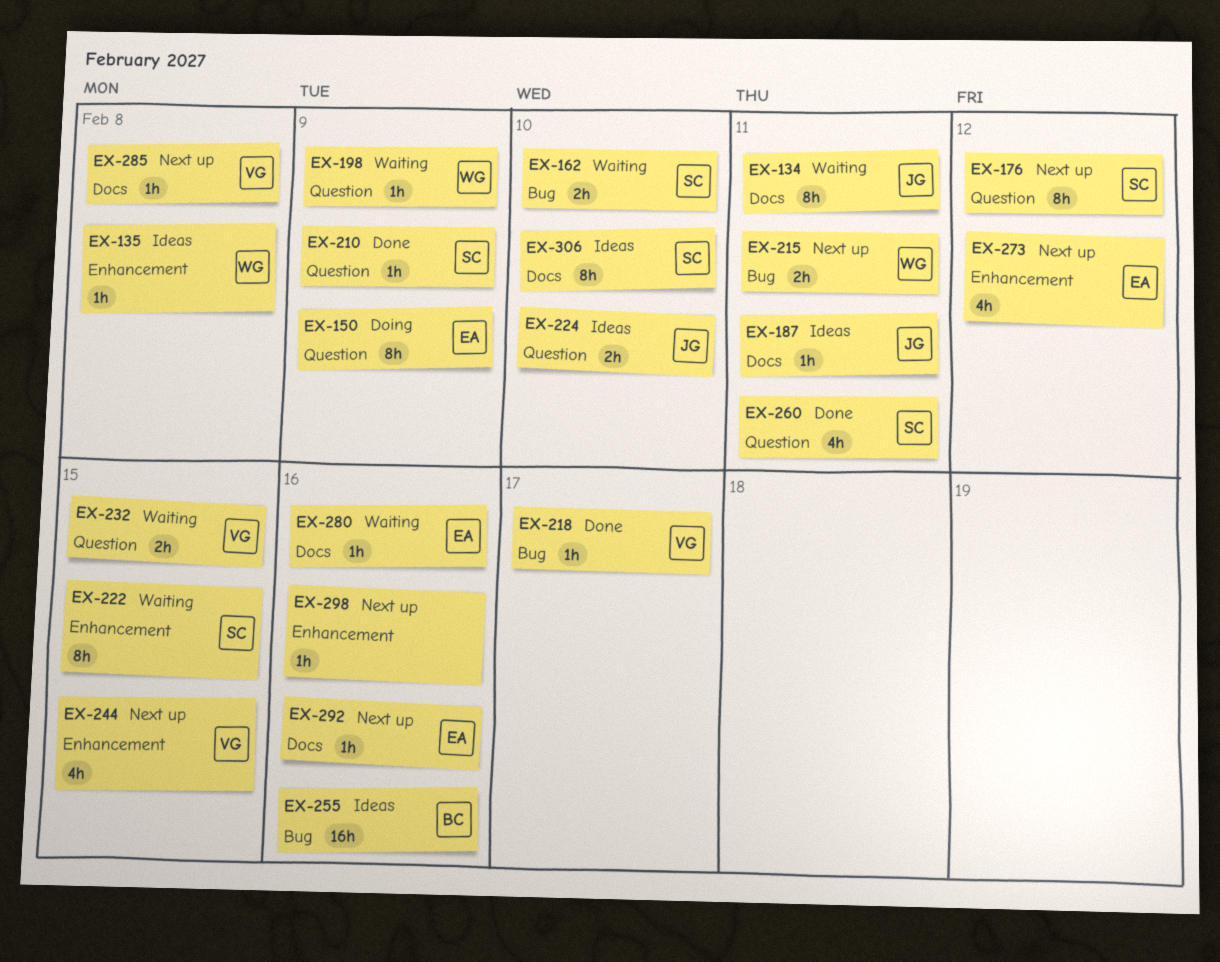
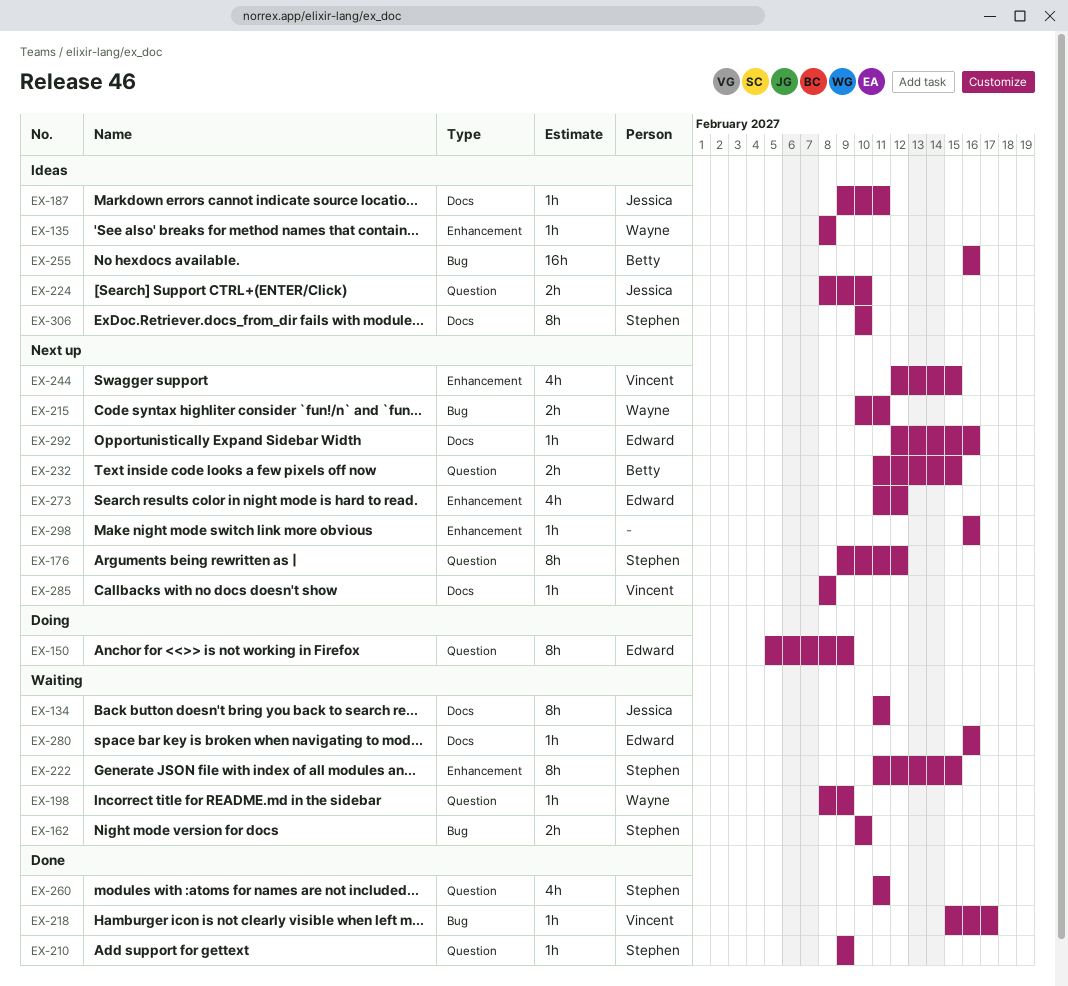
EX-232, status: Waiting -> Next up
EX-232, owner: Vincent -> Betty

